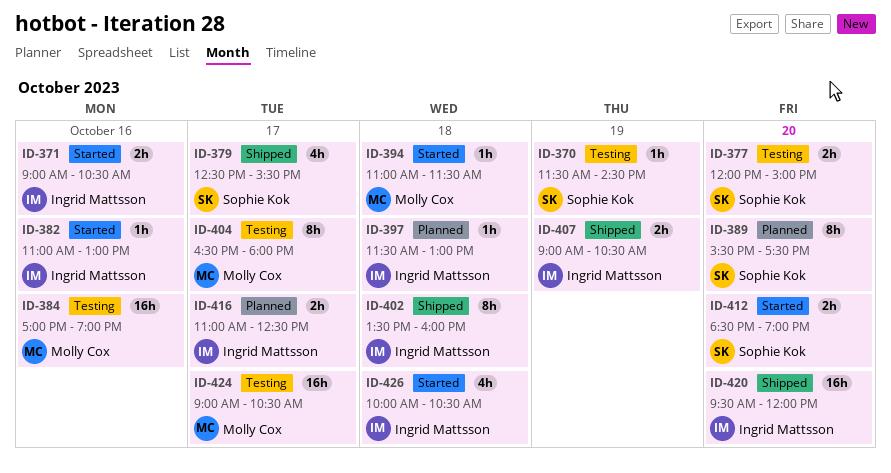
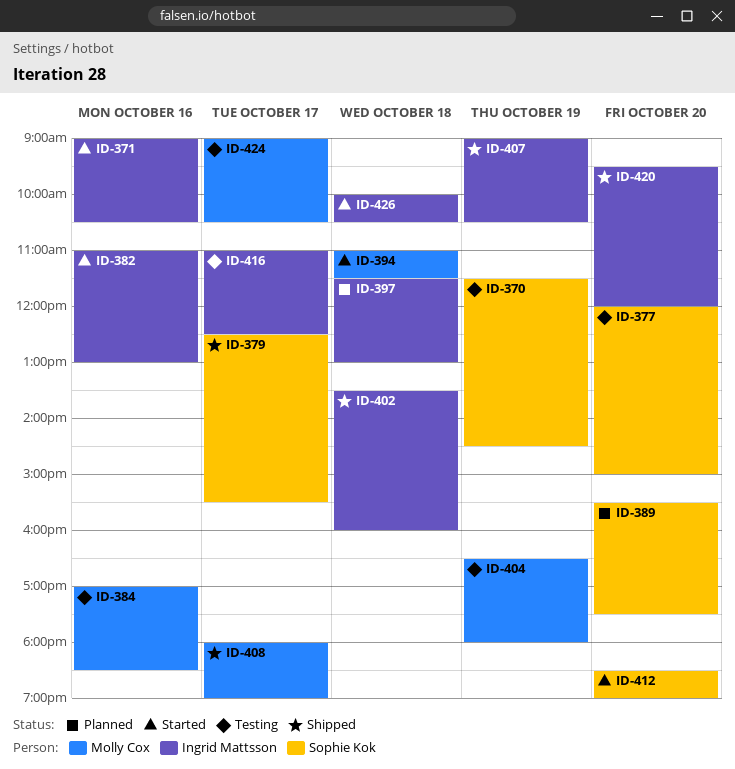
ID-384, ends: 19:00 -> 18:30
ID-404, day: Oct 17 -> Oct 19
ID-408: none -> present
ID-416, status: Planned -> Testing

